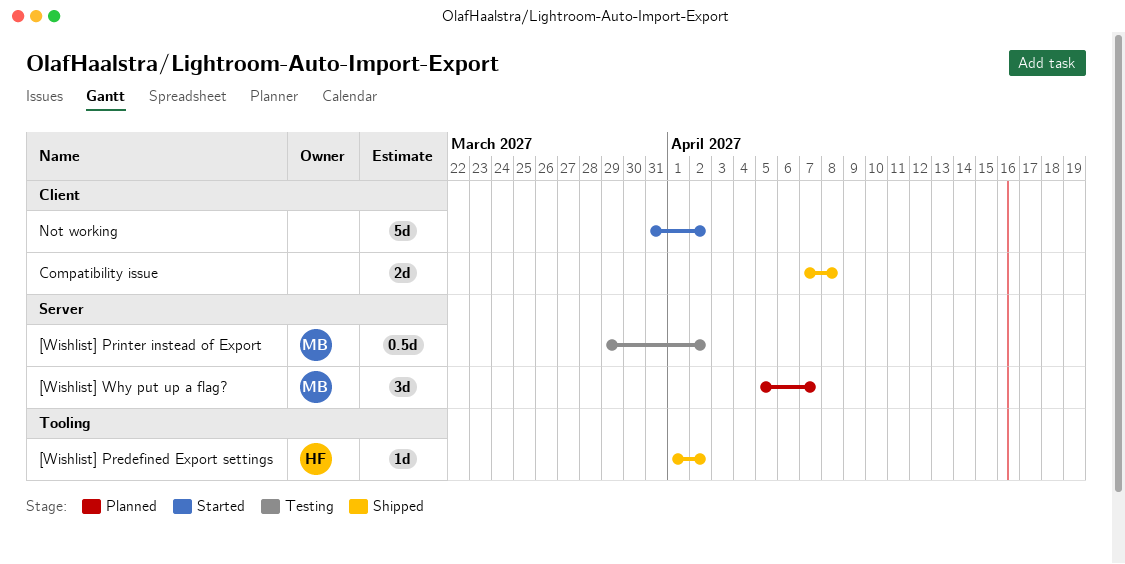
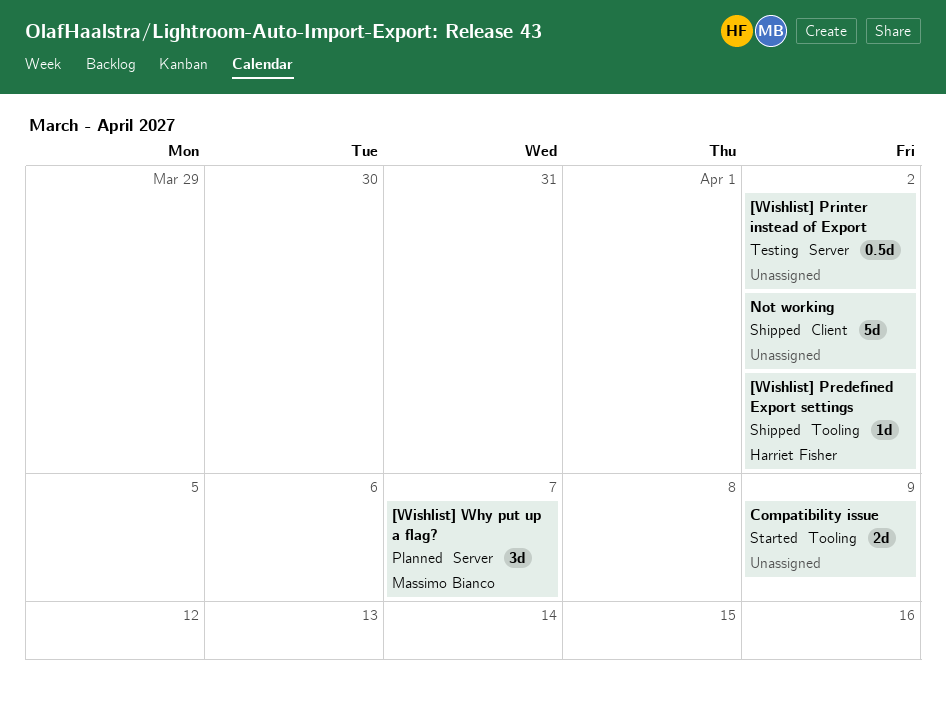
[Wishlist] Printer instead of Export, owner: Massimo Bianco -> none
Compatibility issue, status: Shipped -> Started
Compatibility issue, label: Client -> Tooling
Compatibility issue, due: Apr 8 -> Apr 9
Not working, status: Started -> Shipped

